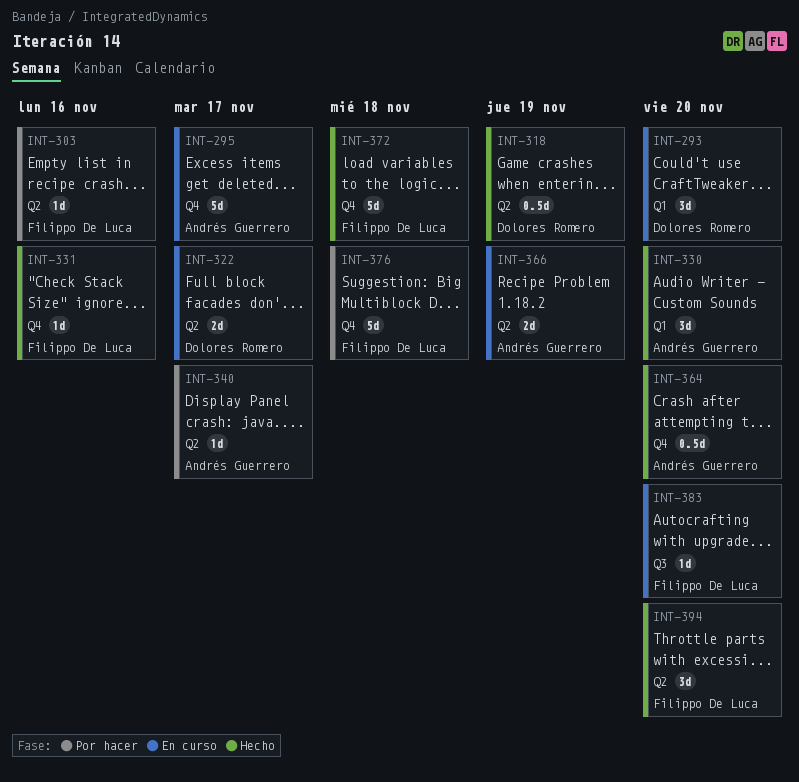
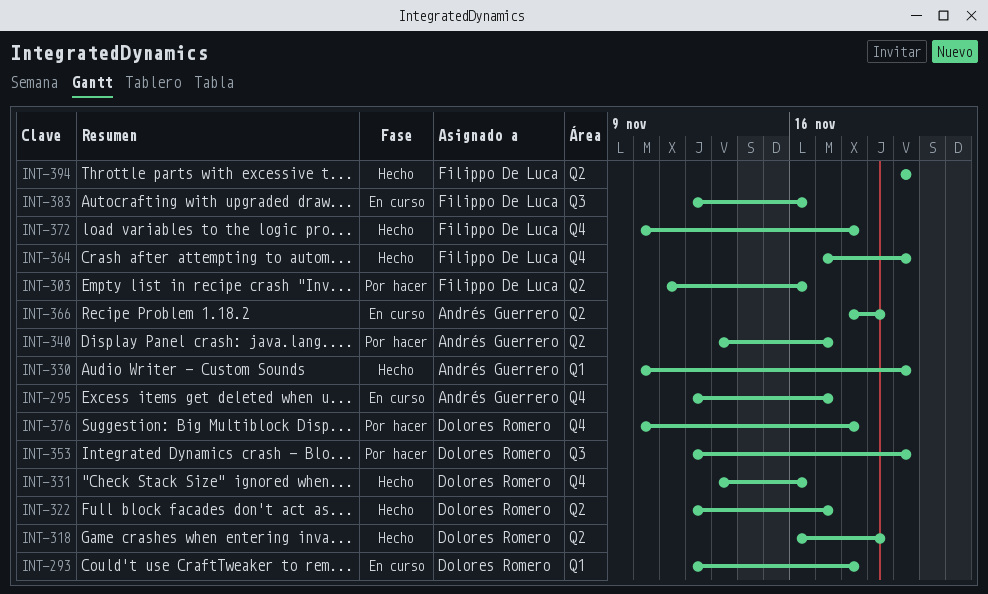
INT-293, due: Nov 20 -> Nov 18
INT-322, status: En curso -> Hecho
INT-331, owner: Filippo De Luca -> Dolores Romero
INT-353: none -> present
INT-364, owner: Andrés Guerrero -> Filippo De Luca
INT-376, owner: Filippo De Luca -> Dolores Romero
INT-383, due: Nov 20 -> Nov 16

